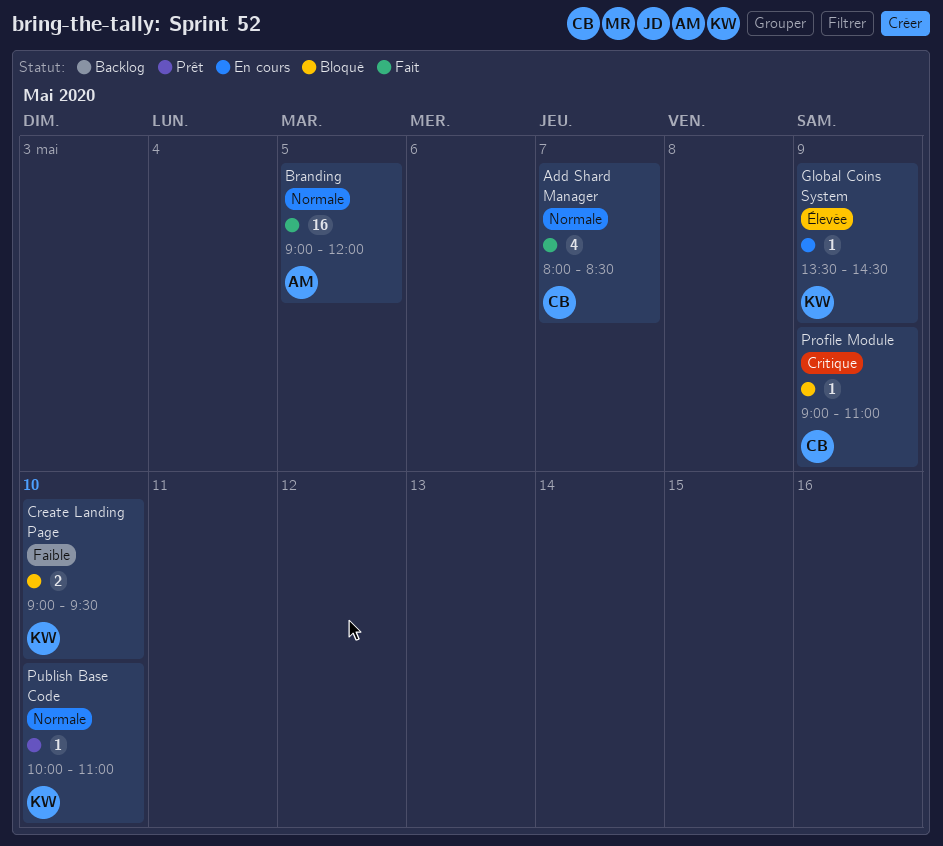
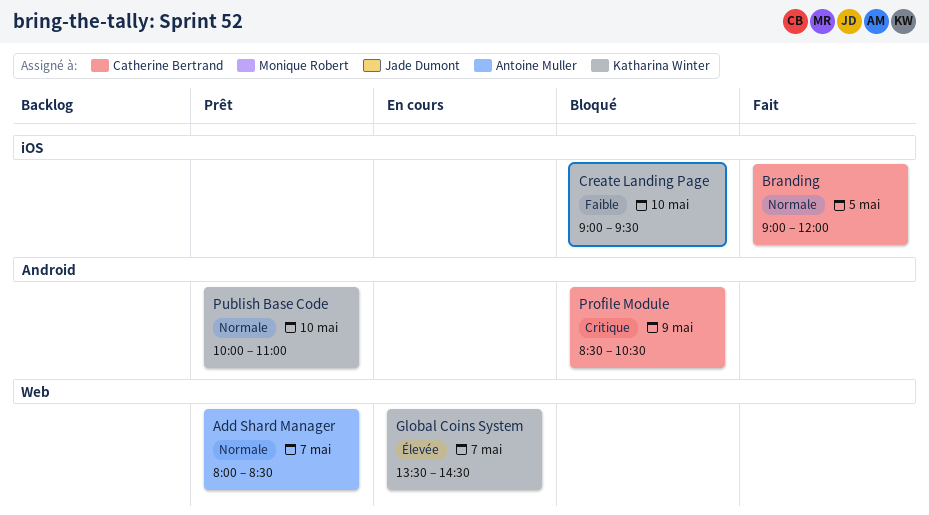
Add Shard Manager, status: Fait -> Prêt
Add Shard Manager, owner: Catherine Bertrand -> Antoine Muller
Branding, owner: Antoine Muller -> Catherine Bertrand
Global Coins System, day: May 9 -> May 7
Profile Module, begins: 09:00 -> 08:30
Profile Module, ends: 11:00 -> 10:30

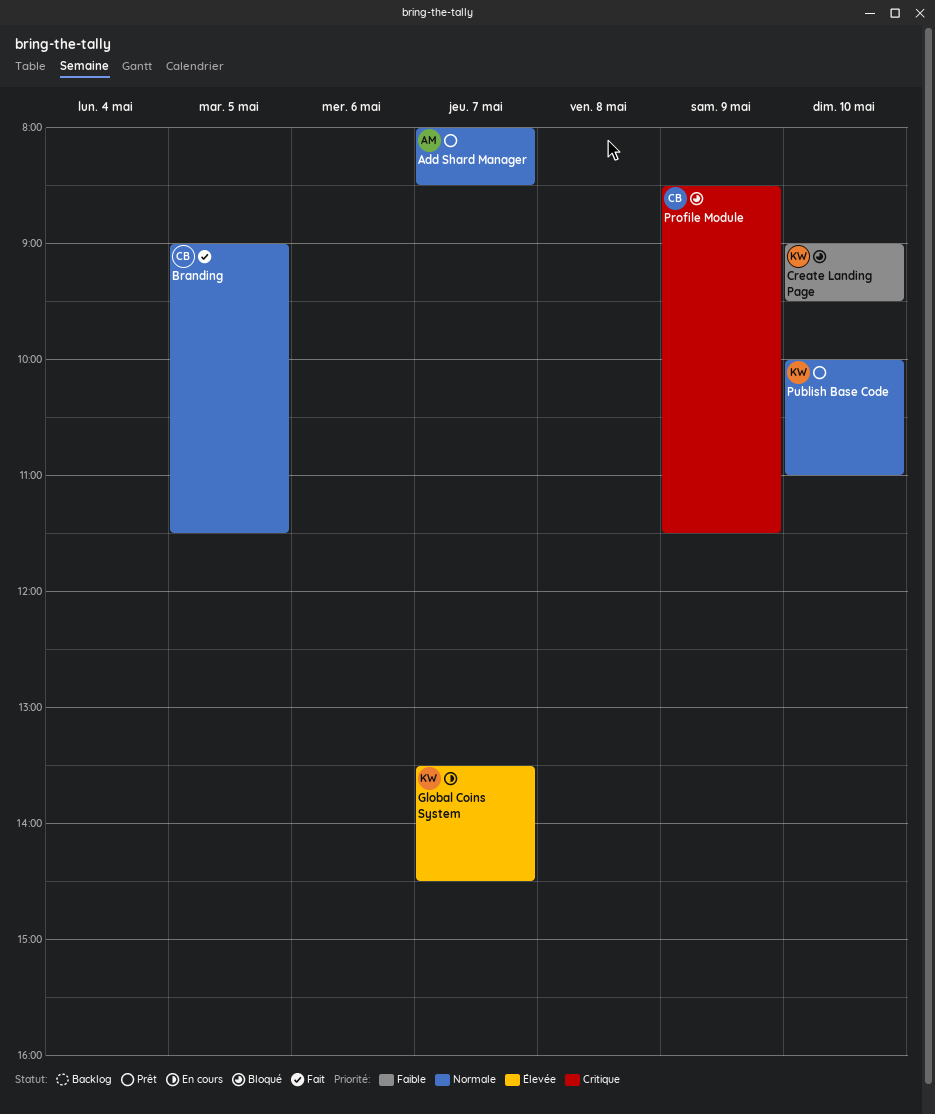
Branding, ends: 12:00 -> 11:30
Profile Module, ends: 10:30 -> 11:30

